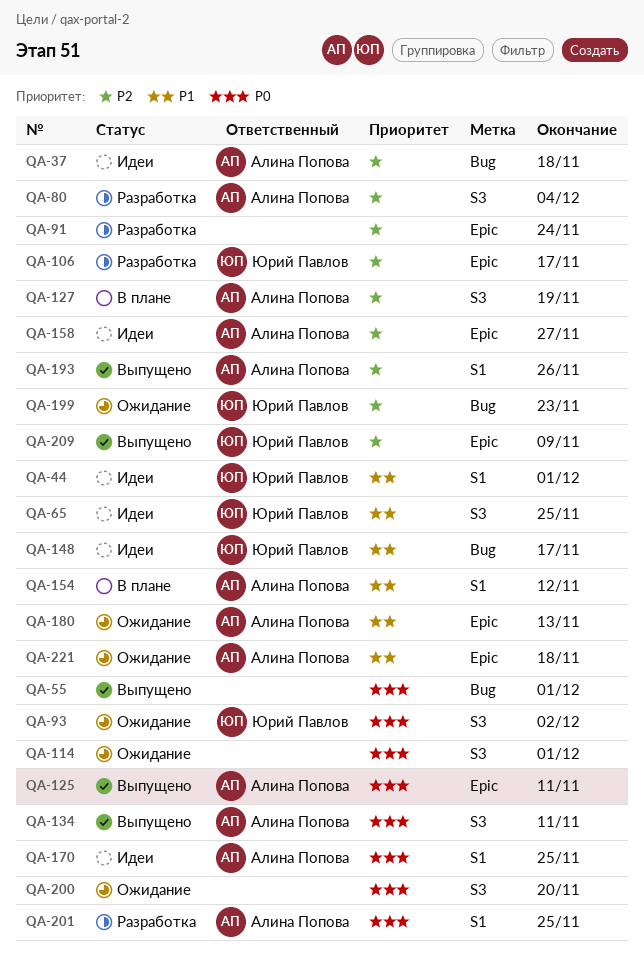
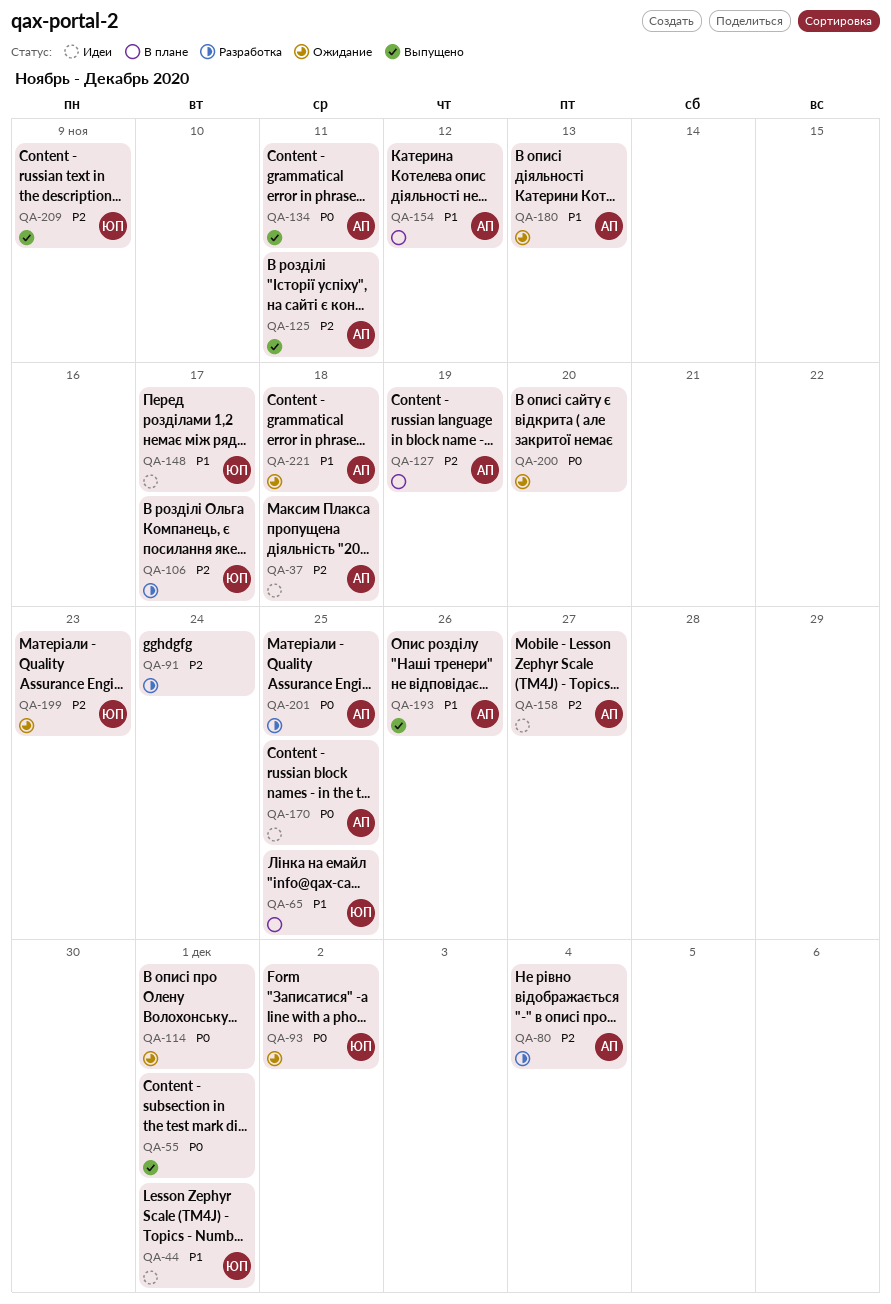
QA-65, status: Идеи -> В плане
QA-125, priority: P0 -> P2
QA-193, priority: P2 -> P1

